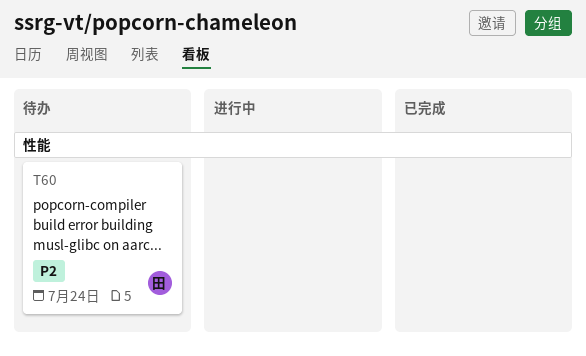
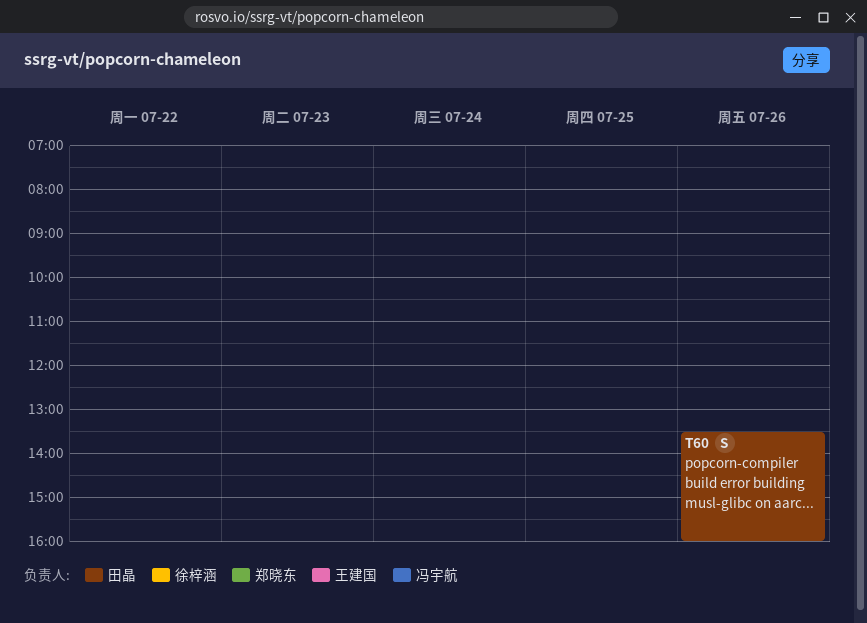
T60, day: Jul 24 -> Jul 26

